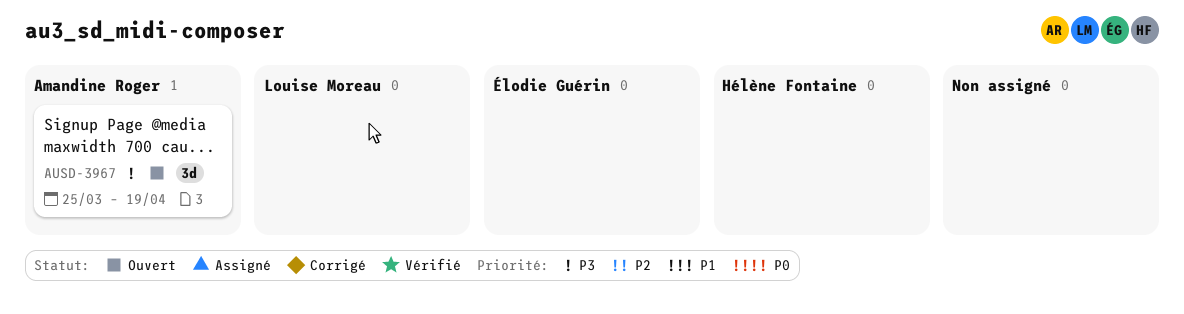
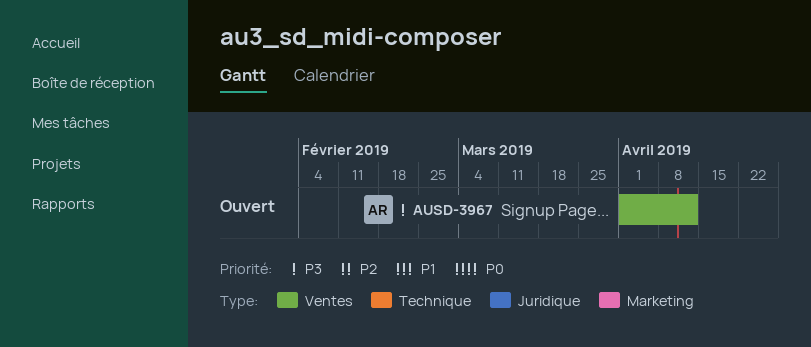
AUSD-3967, start: Mar 25 -> Apr 1
AUSD-3967, due: Apr 19 -> Apr 12

